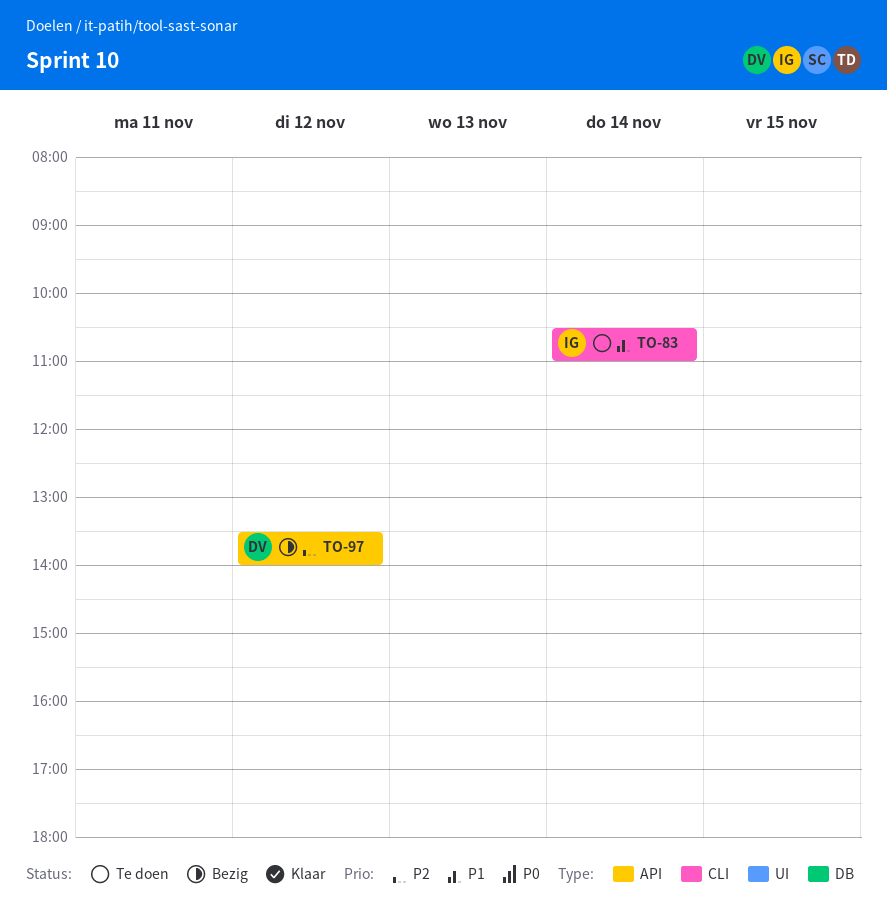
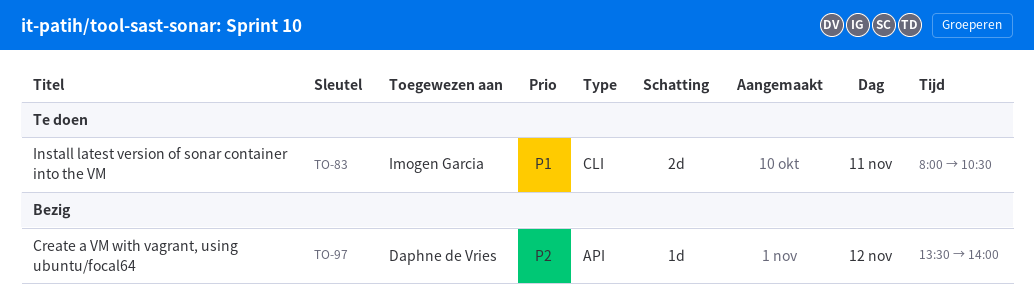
TO-83, day: Nov 14 -> Nov 11
TO-83, begins: 10:30 -> 08:00
TO-83, ends: 11:00 -> 10:30

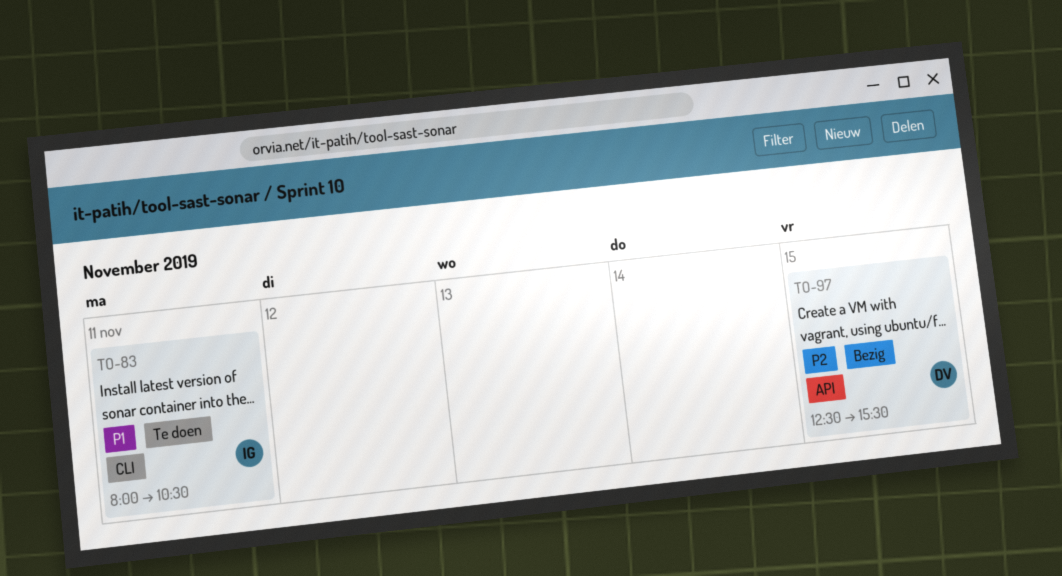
TO-97, day: Nov 12 -> Nov 15
TO-97, begins: 13:30 -> 12:30
TO-97, ends: 14:00 -> 15:30

